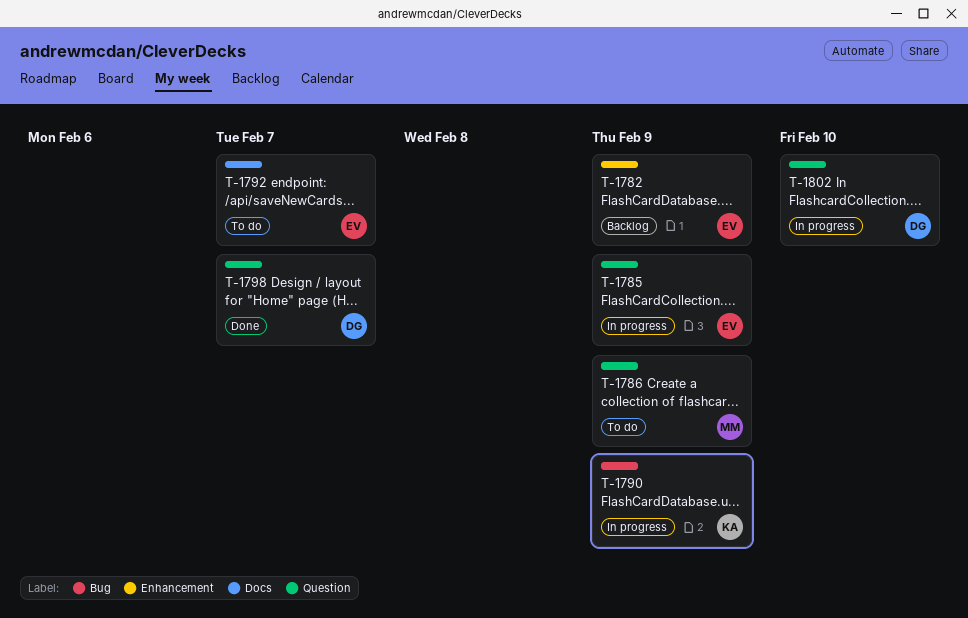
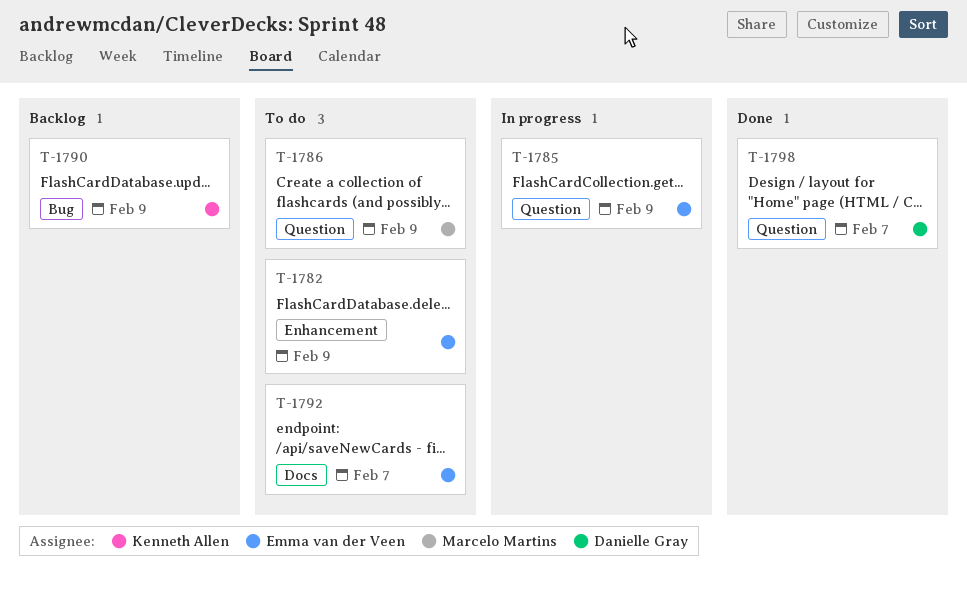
T-1782, status: Backlog -> To do
T-1790, status: In progress -> Backlog
T-1802: present -> none

